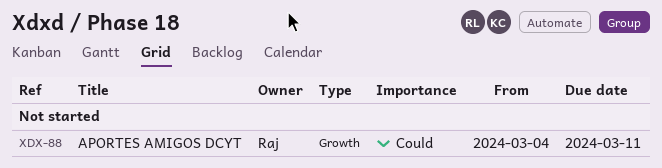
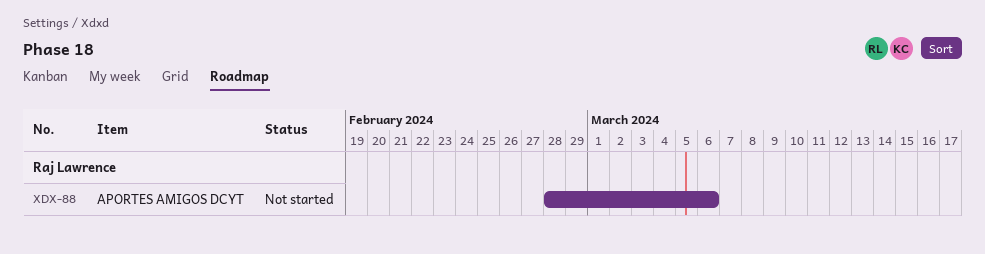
XDX-88, start: Mar 4 -> Feb 28
XDX-88, due: Mar 11 -> Mar 6

